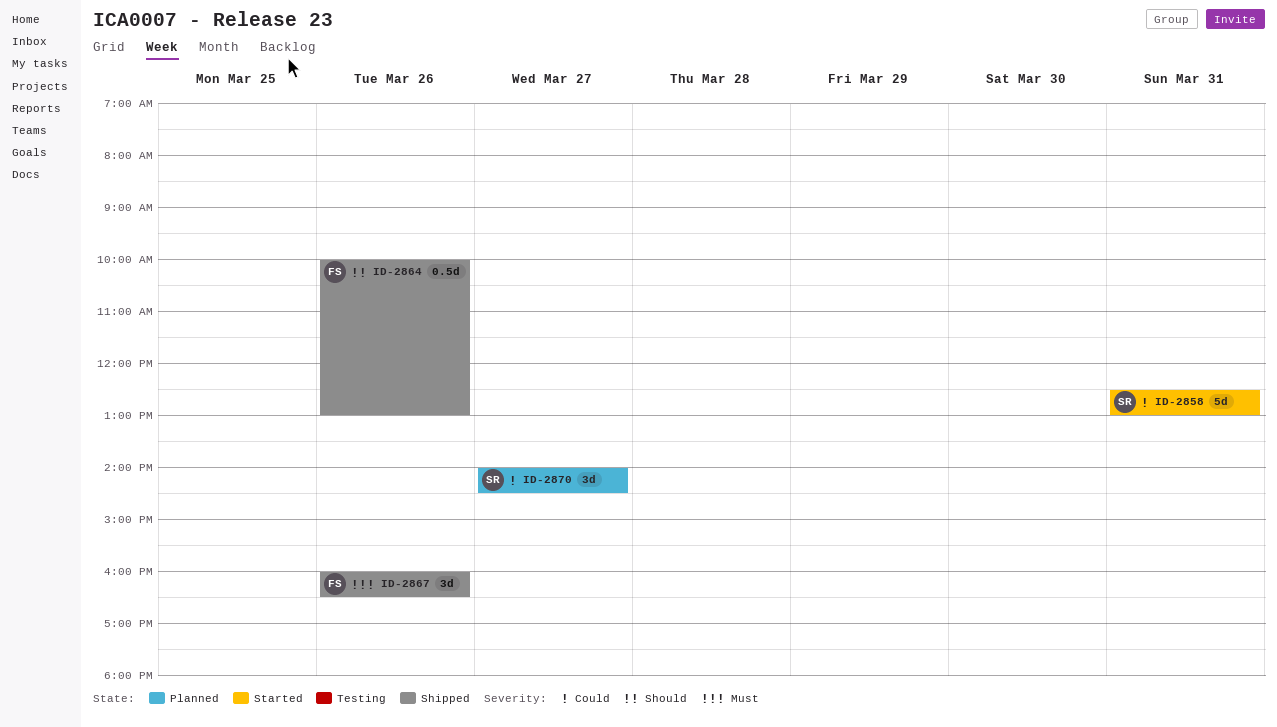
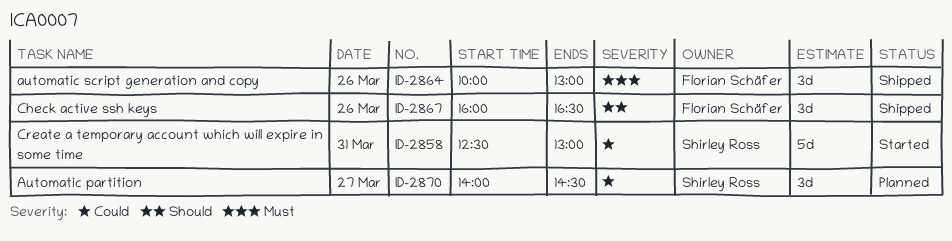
ID-2864, priority: Should -> Must
ID-2864, estimate: 0.5d -> 3d
ID-2867, priority: Must -> Should

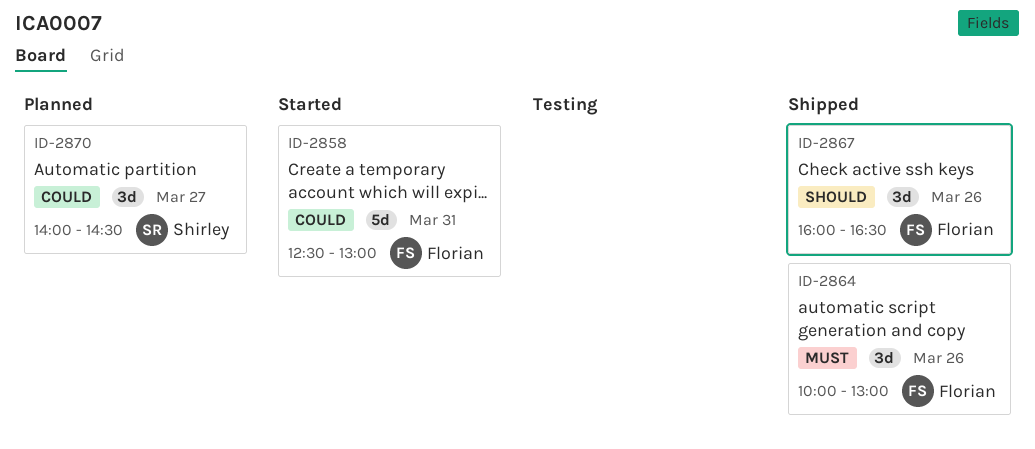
ID-2858, owner: Shirley Ross -> Florian Schäfer

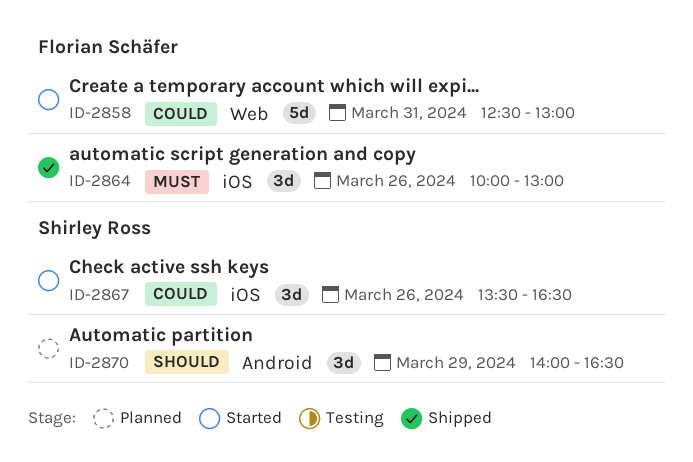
ID-2867, status: Shipped -> Started
ID-2867, owner: Florian Schäfer -> Shirley Ross
ID-2867, priority: Should -> Could
ID-2867, begins: 16:00 -> 13:30
ID-2870, priority: Could -> Should
ID-2870, day: Mar 27 -> Mar 29
ID-2870, ends: 14:30 -> 16:30

